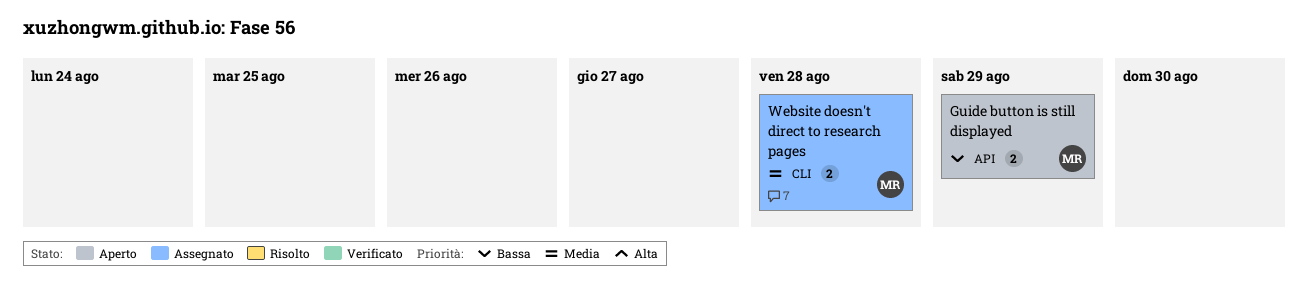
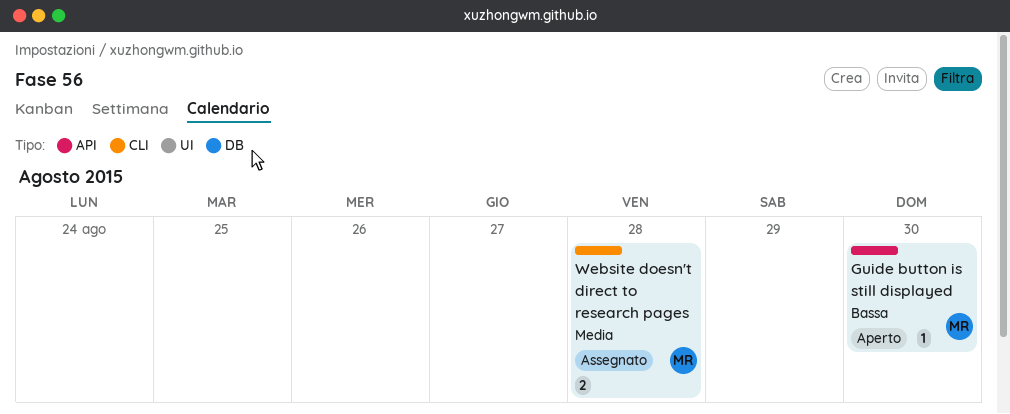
Guide button is still displayed, estimate: 2 -> 1
Guide button is still displayed, day: Aug 29 -> Aug 30

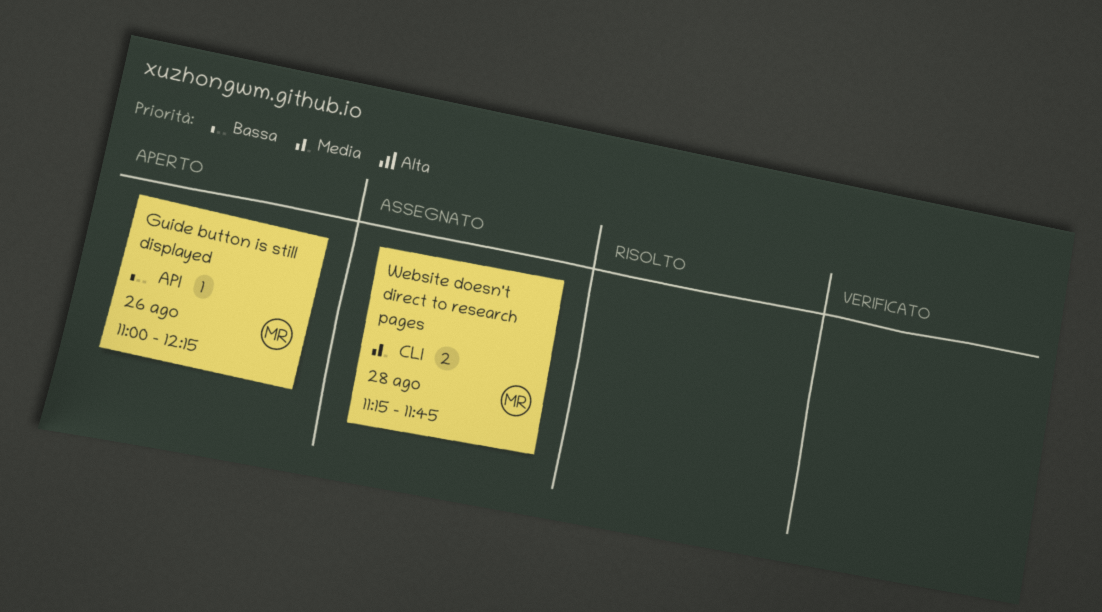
Guide button is still displayed, day: Aug 30 -> Aug 26

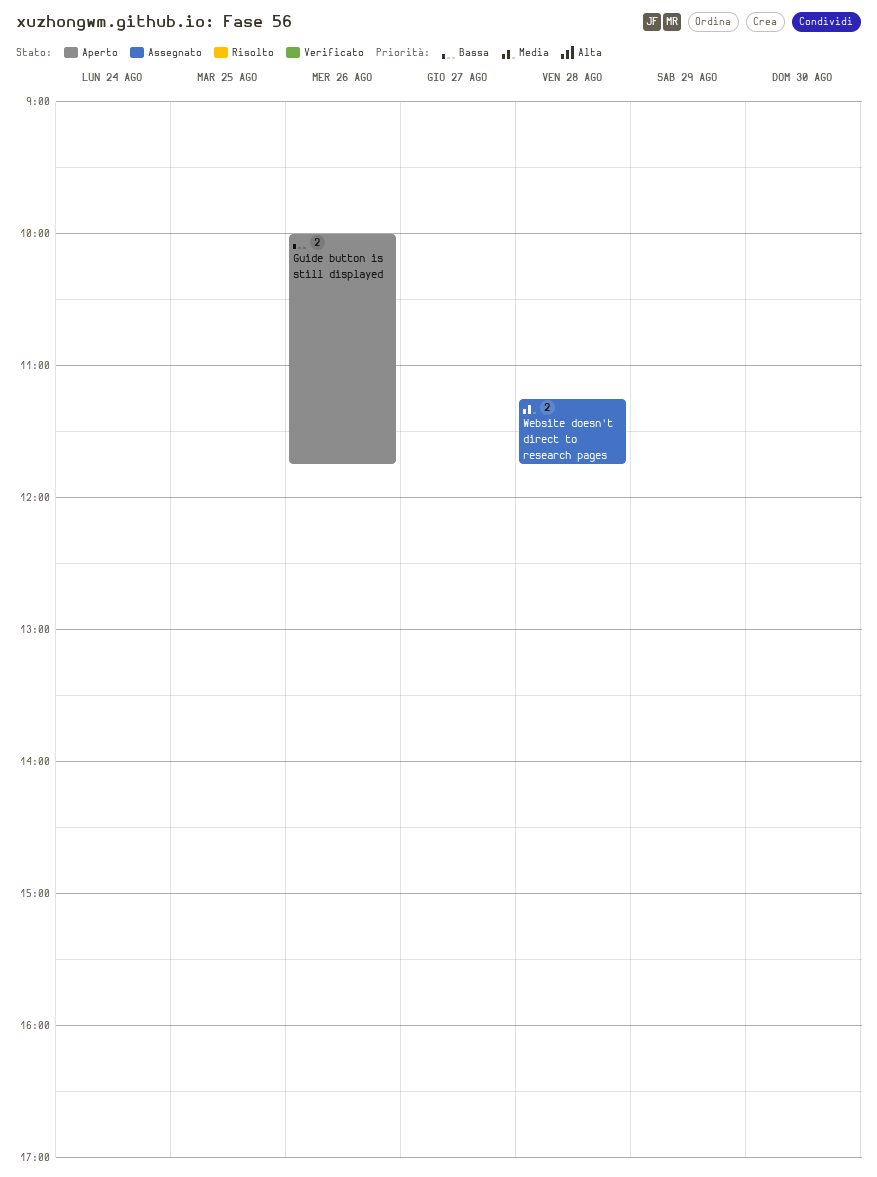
Guide button is still displayed, estimate: 1 -> 2
Guide button is still displayed, begins: 11:00 -> 10:00
Guide button is still displayed, ends: 12:15 -> 11:45

